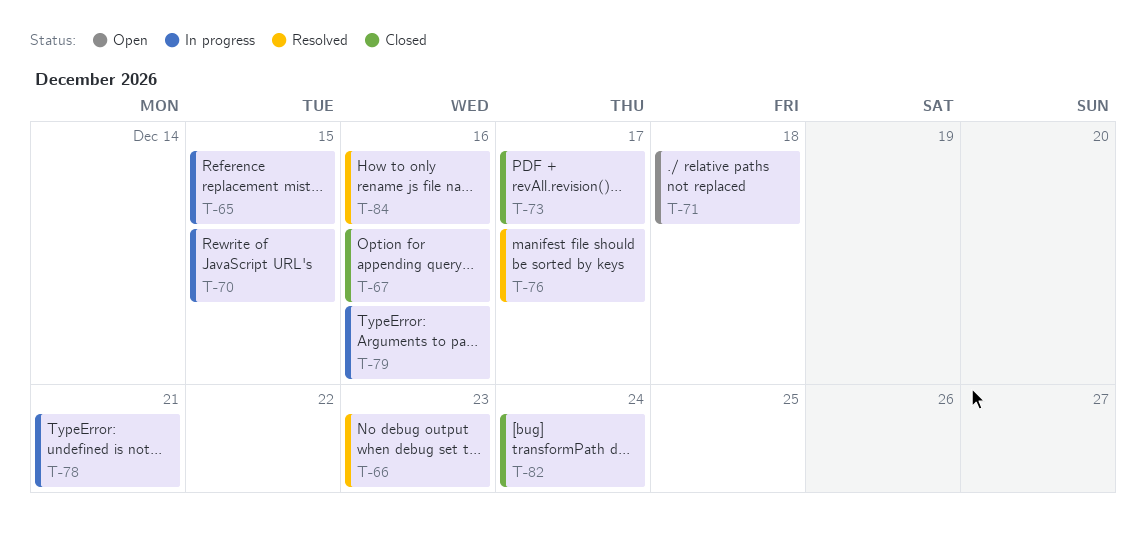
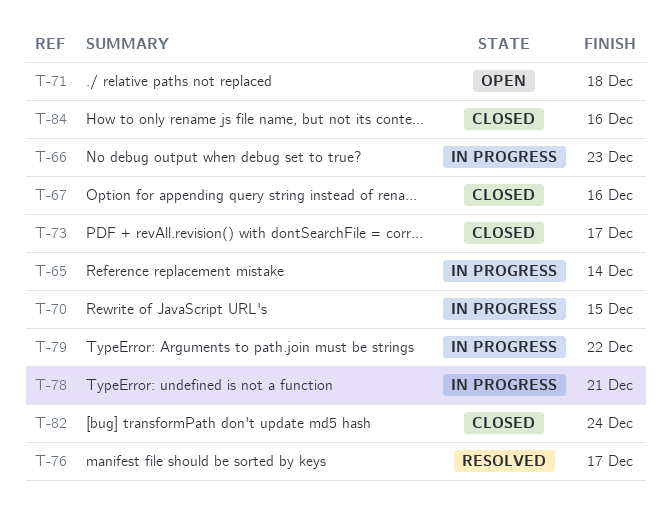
T-65, due: Dec 15 -> Dec 14
T-66, status: Resolved -> In progress
T-79, due: Dec 16 -> Dec 22
T-84, status: Resolved -> Closed

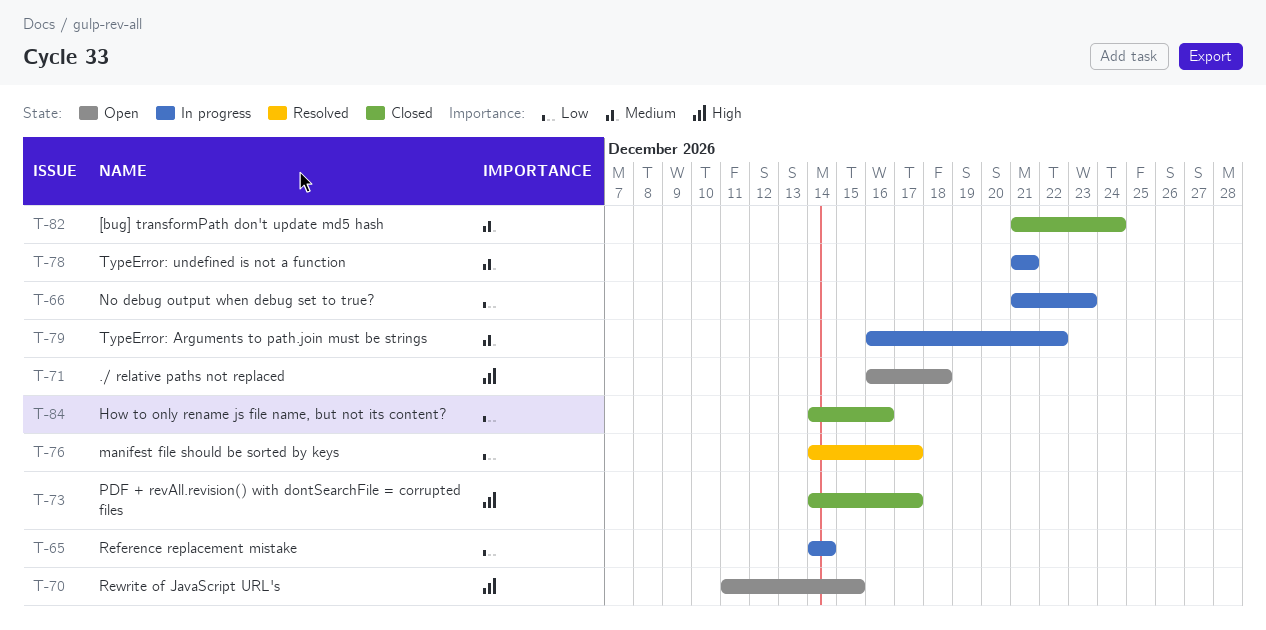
T-67: present -> none
T-70, status: In progress -> Open

